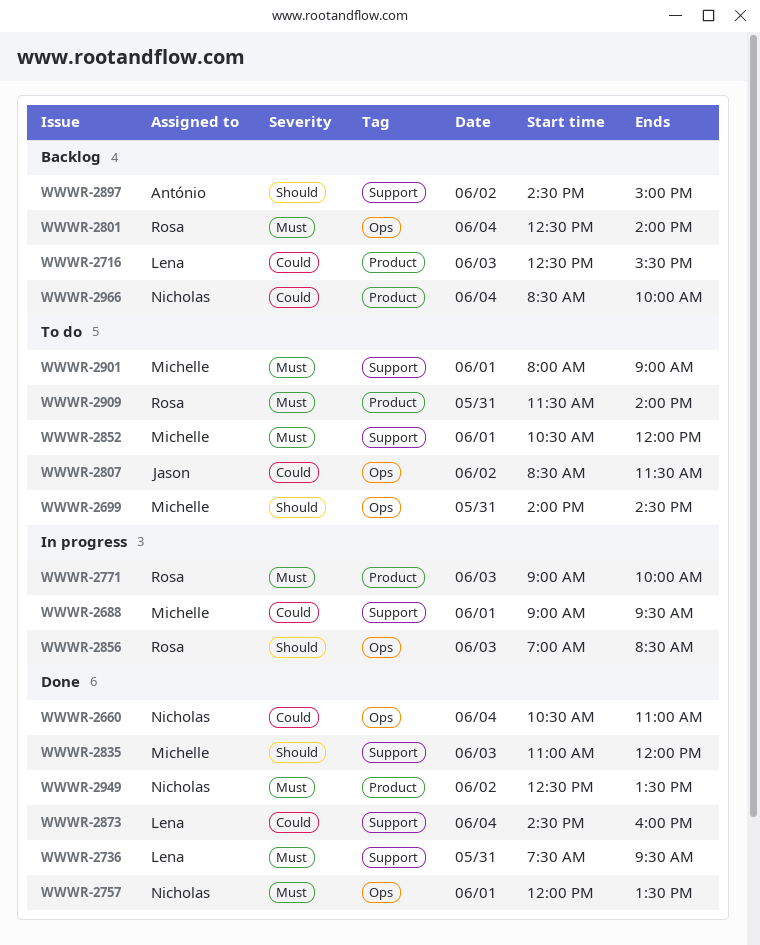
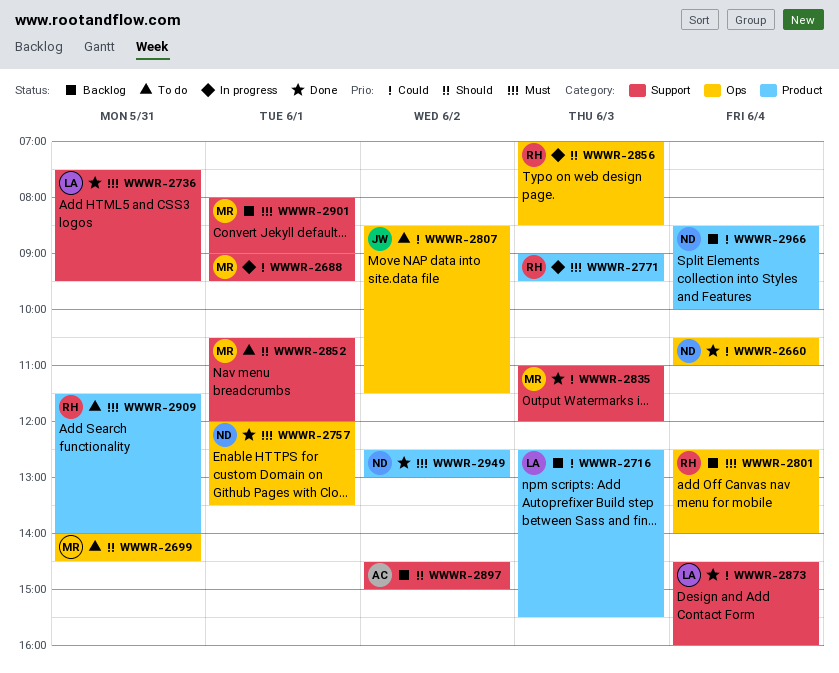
WWWR-2771, ends: 10:00 -> 09:30
WWWR-2835, priority: Should -> Could
WWWR-2852, priority: Must -> Should
WWWR-2901, status: To do -> Backlog
WWWR-2949, ends: 13:30 -> 13:00

